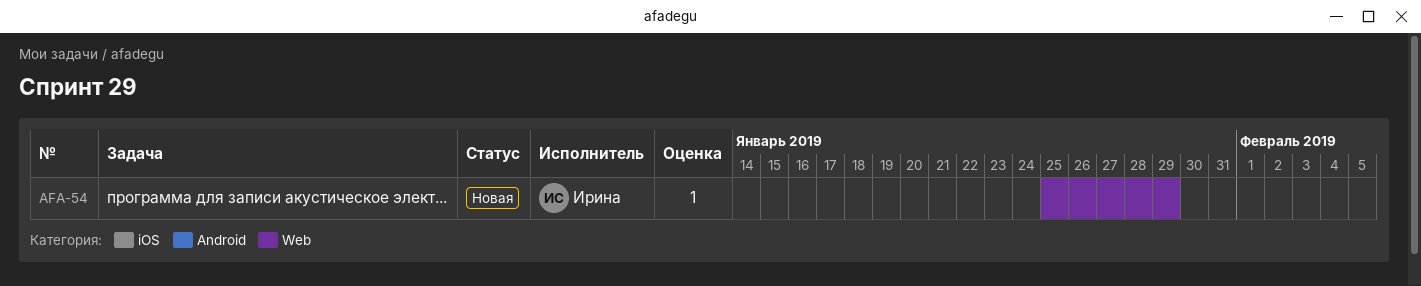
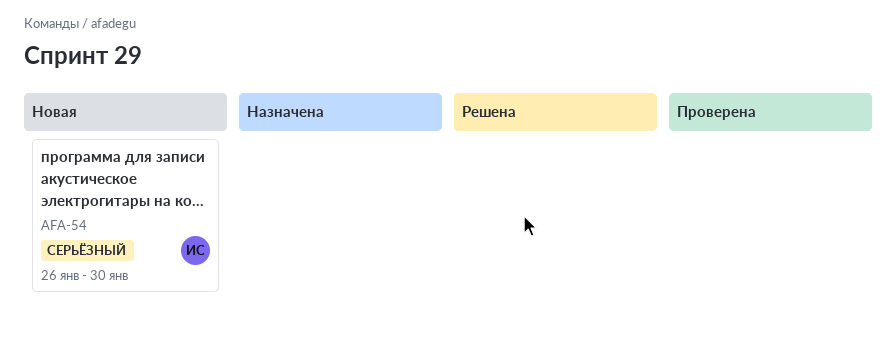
AFA-54, start: Jan 25 -> Jan 26
AFA-54, due: Jan 29 -> Jan 30

